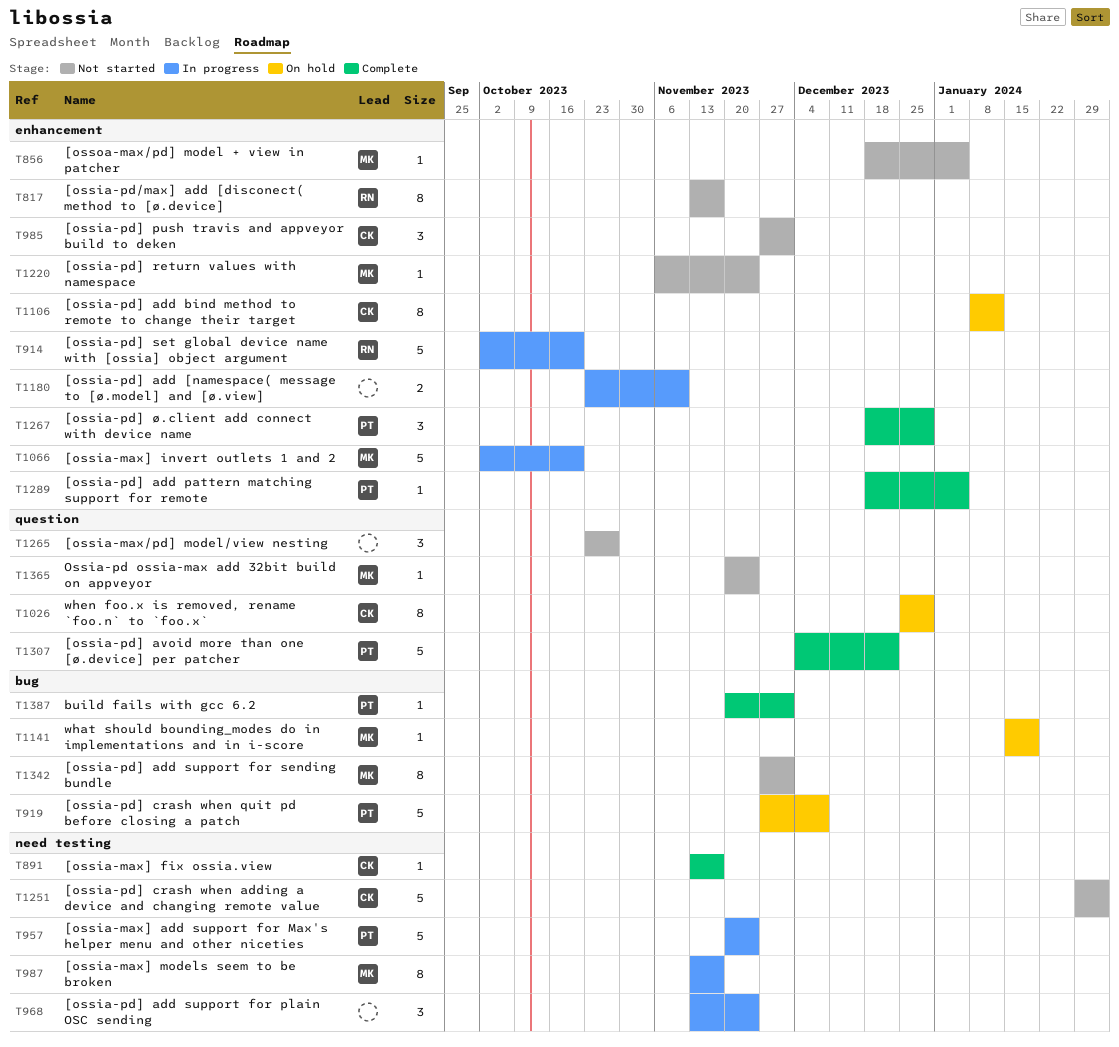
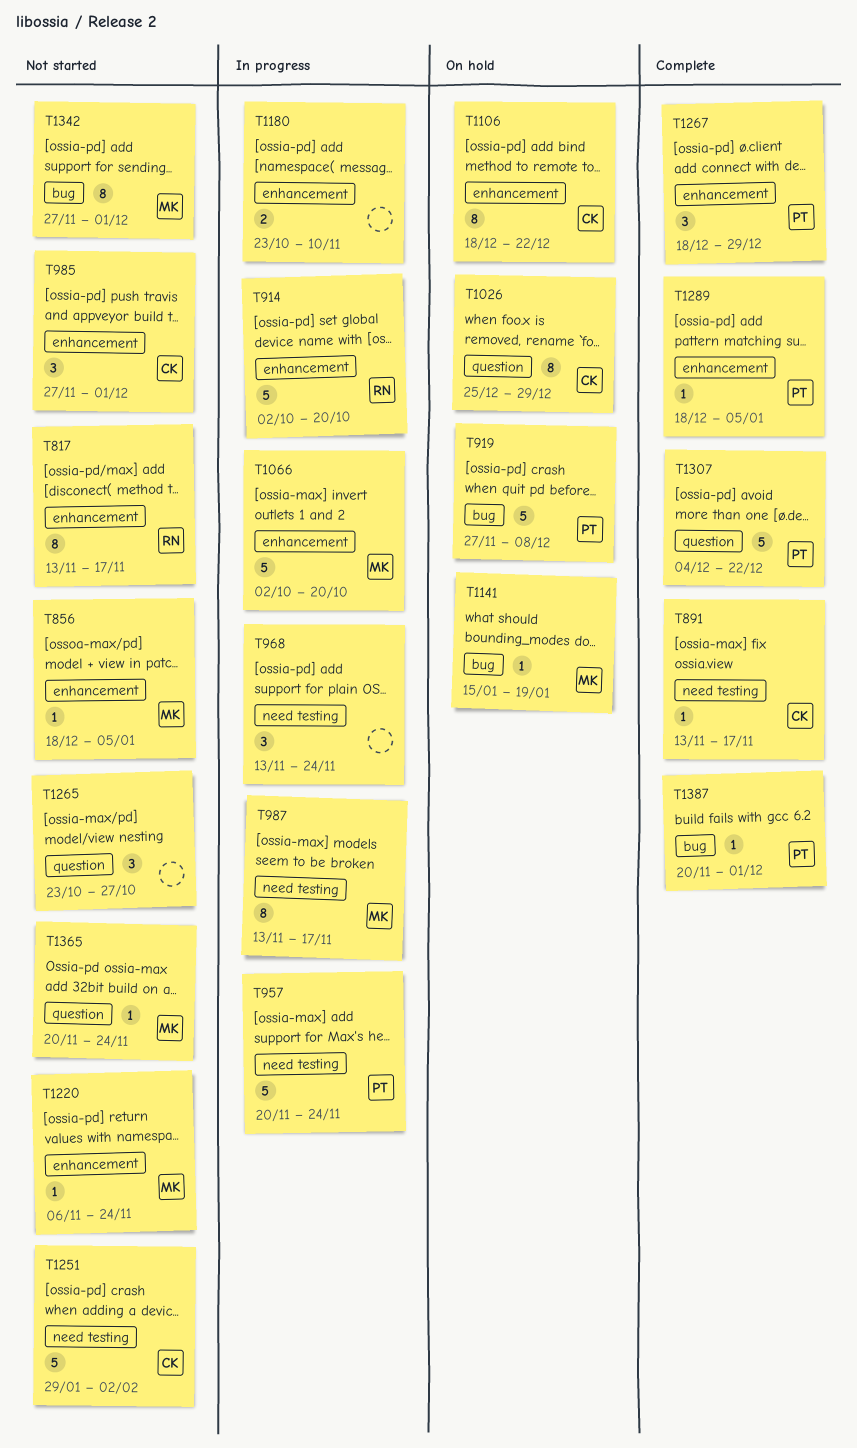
T1106, start: Jan 8 -> Dec 18
T1106, due: Jan 12 -> Dec 22

